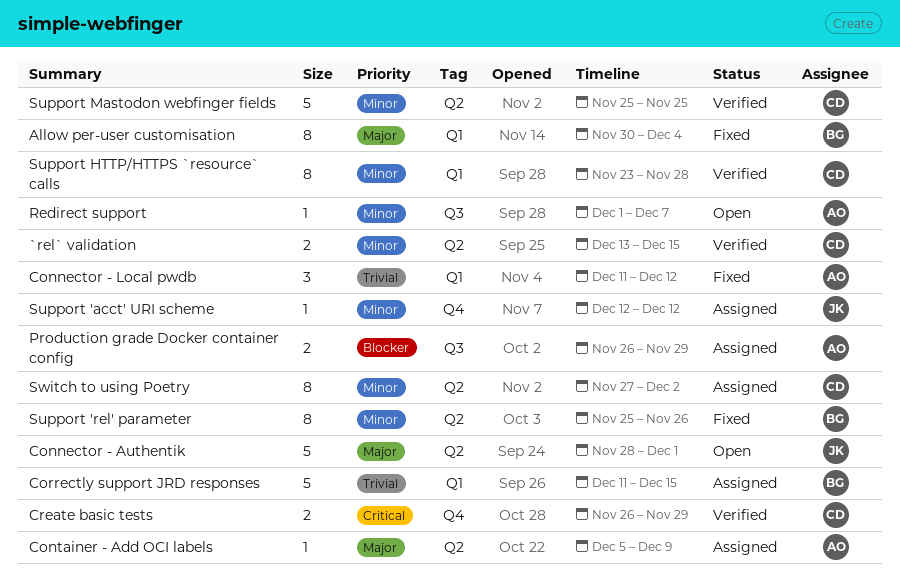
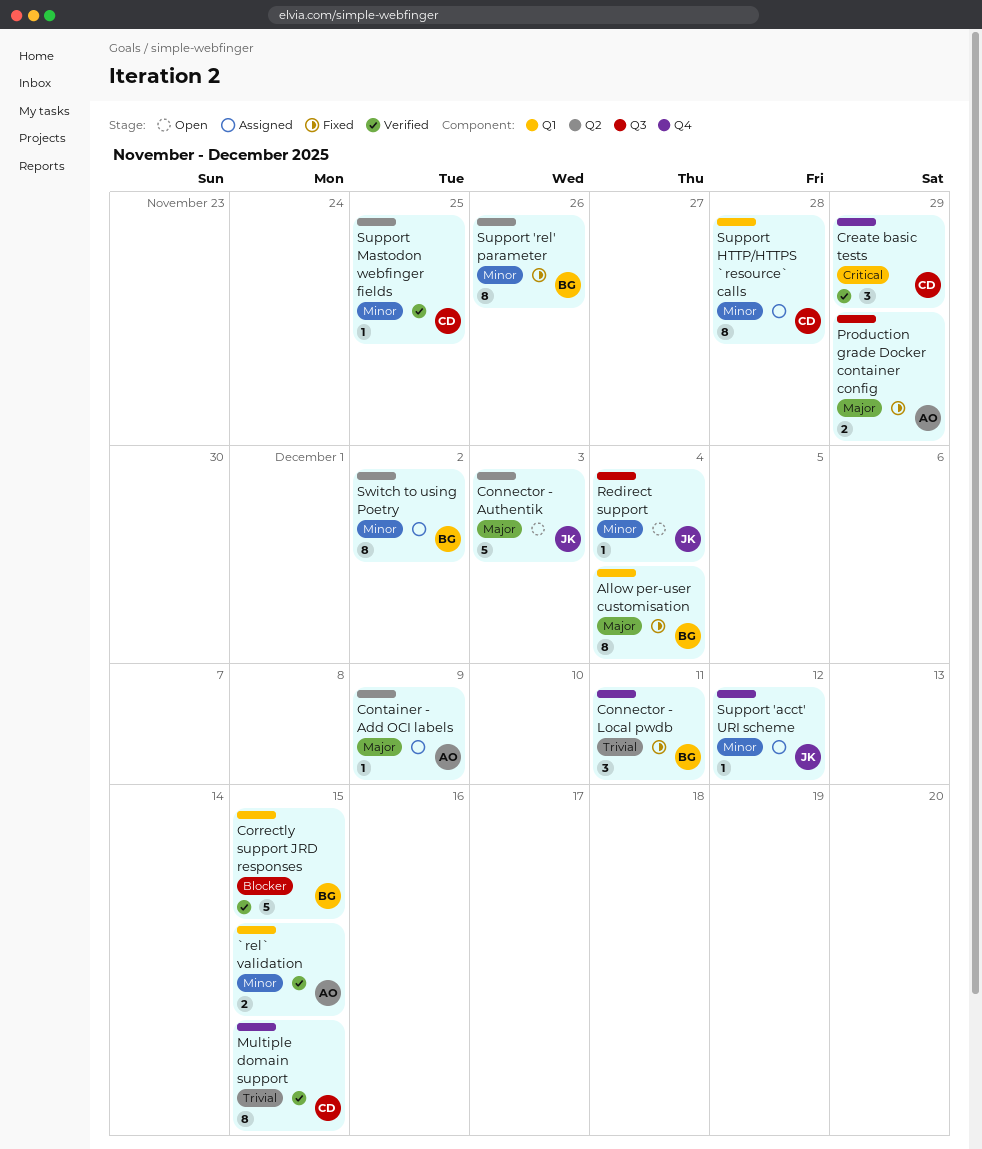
`rel` validation, owner: CD -> AO
`rel` validation, label: Q2 -> Q1
Connector - Authentik, due: Dec 1 -> Dec 3
Connector - Local pwdb, owner: AO -> BG
Connector - Local pwdb, label: Q1 -> Q4
Connector - Local pwdb, due: Dec 12 -> Dec 11
Correctly support JRD responses, status: Assigned -> Verified
Correctly support JRD responses, priority: Trivial -> Blocker
Create basic tests, estimate: 2 -> 3
Multiple domain support: none -> present
Production grade Docker container config, status: Assigned -> Fixed
Production grade Docker container config, priority: Blocker -> Major
Redirect support, owner: AO -> JK
Redirect support, due: Dec 7 -> Dec 4
Support HTTP/HTTPS `resource` calls, status: Verified -> Assigned
Support Mastodon webfinger fields, estimate: 5 -> 1
Switch to using Poetry, owner: CD -> BG

